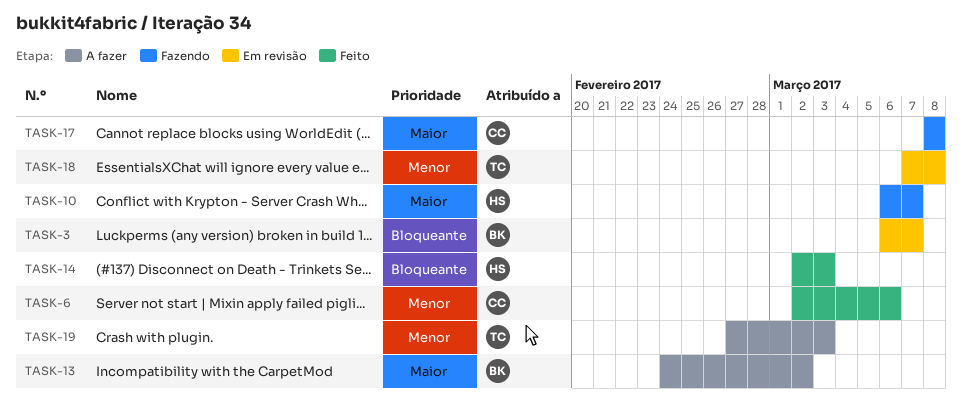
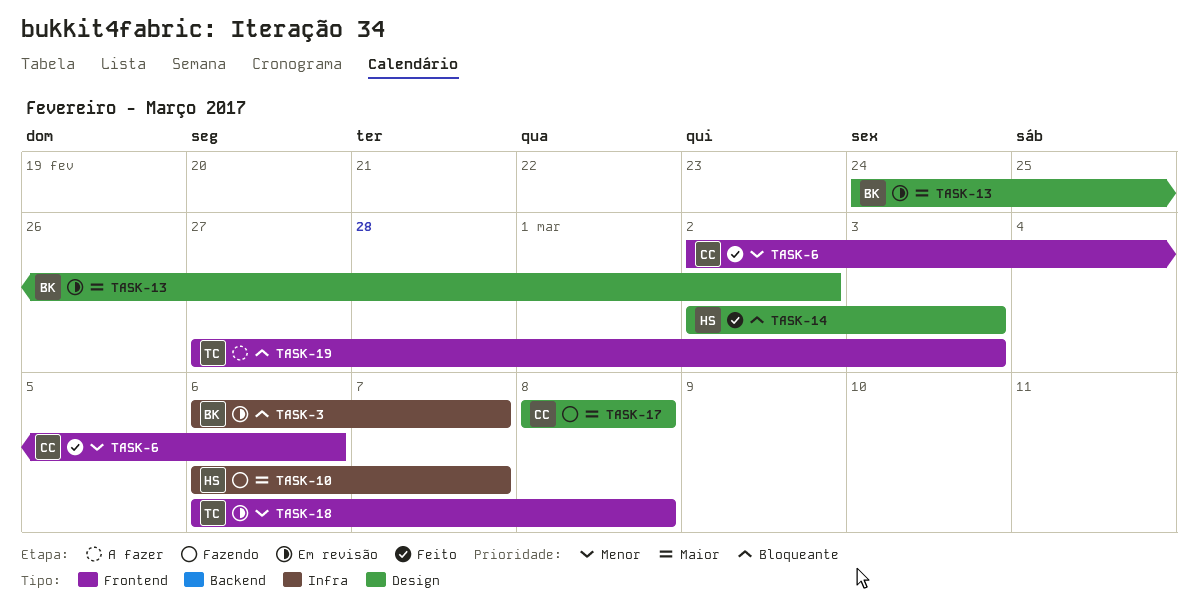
TASK-13, status: A fazer -> Em revisão
TASK-18, start: Mar 7 -> Mar 6
TASK-19, priority: Menor -> Bloqueante

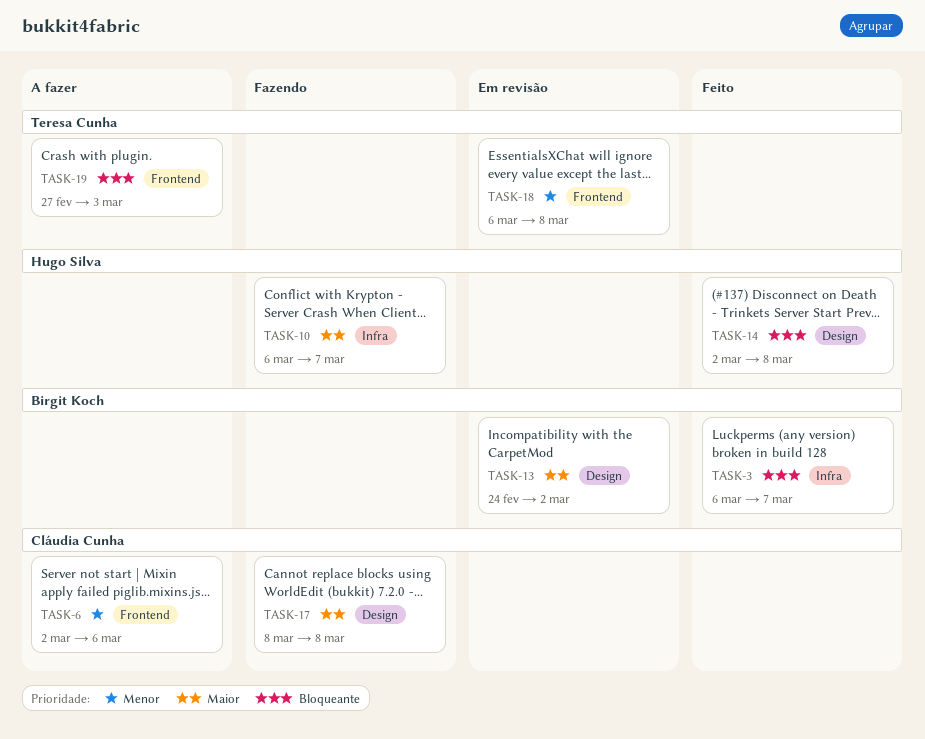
TASK-3, status: Em revisão -> Feito
TASK-6, status: Feito -> A fazer
TASK-14, due: Mar 3 -> Mar 8

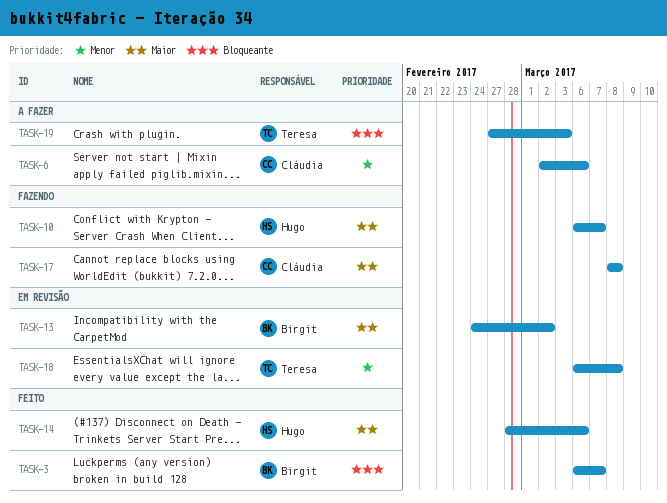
TASK-14, priority: Bloqueante -> Maior
TASK-14, start: Mar 2 -> Feb 28
TASK-14, due: Mar 8 -> Mar 6

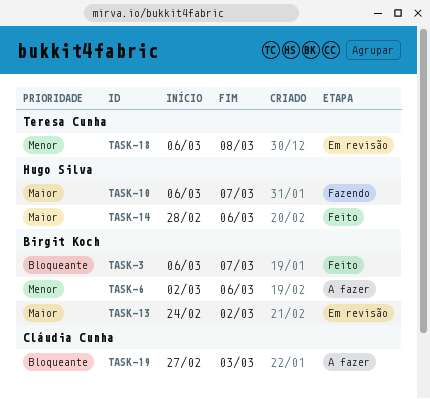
TASK-6, owner: Cláudia Cunha -> Birgit Koch
TASK-17: present -> none
TASK-19, owner: Teresa Cunha -> Cláudia Cunha

